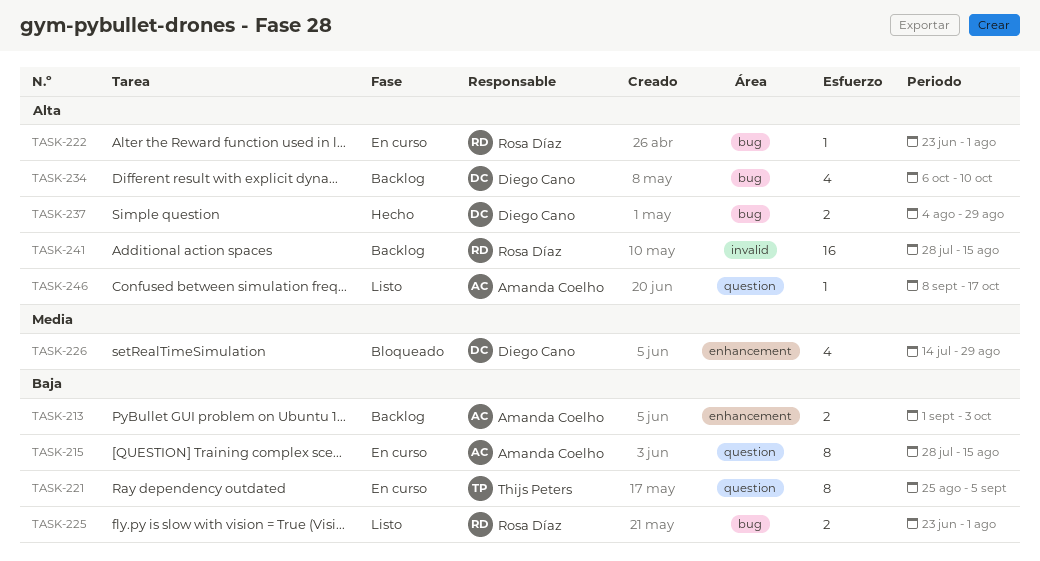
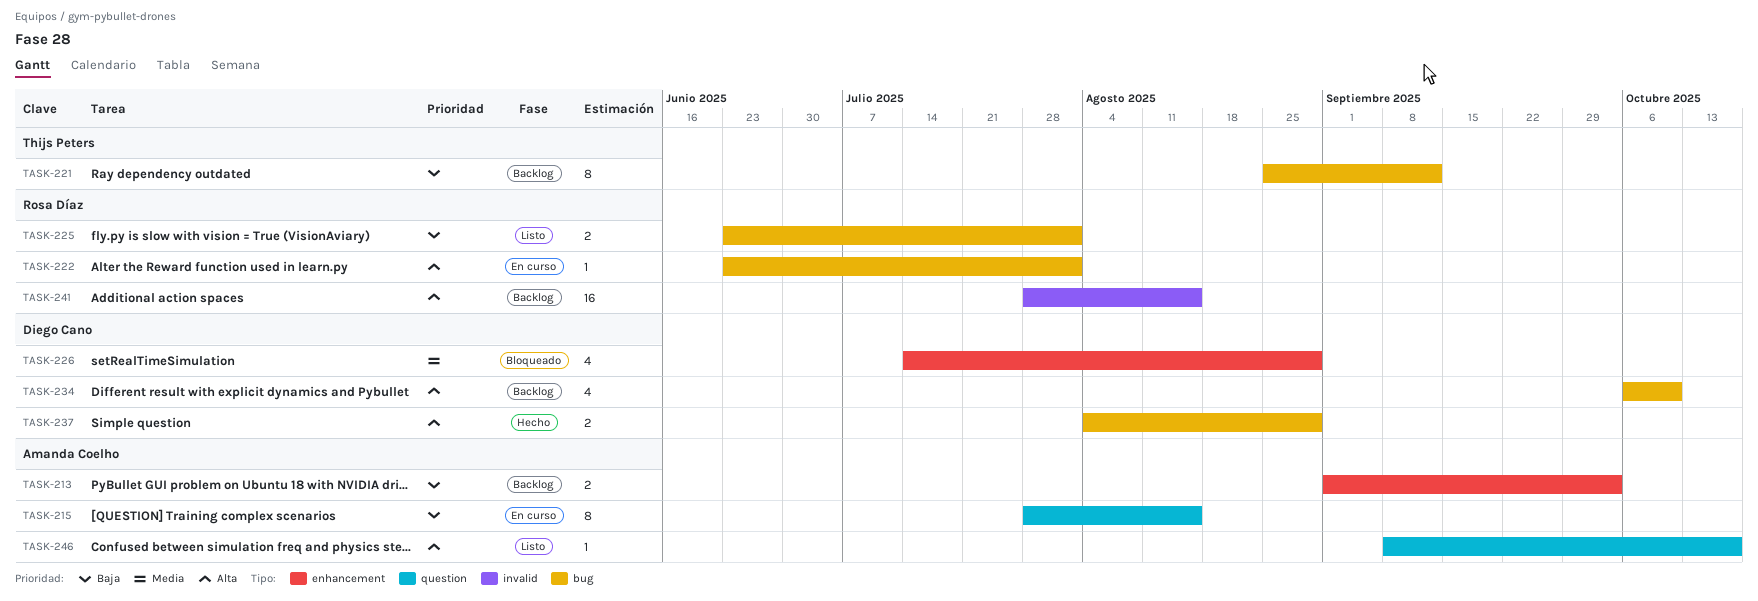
TASK-221, status: En curso -> Backlog
TASK-221, label: question -> bug
TASK-221, due: Sep 5 -> Sep 12

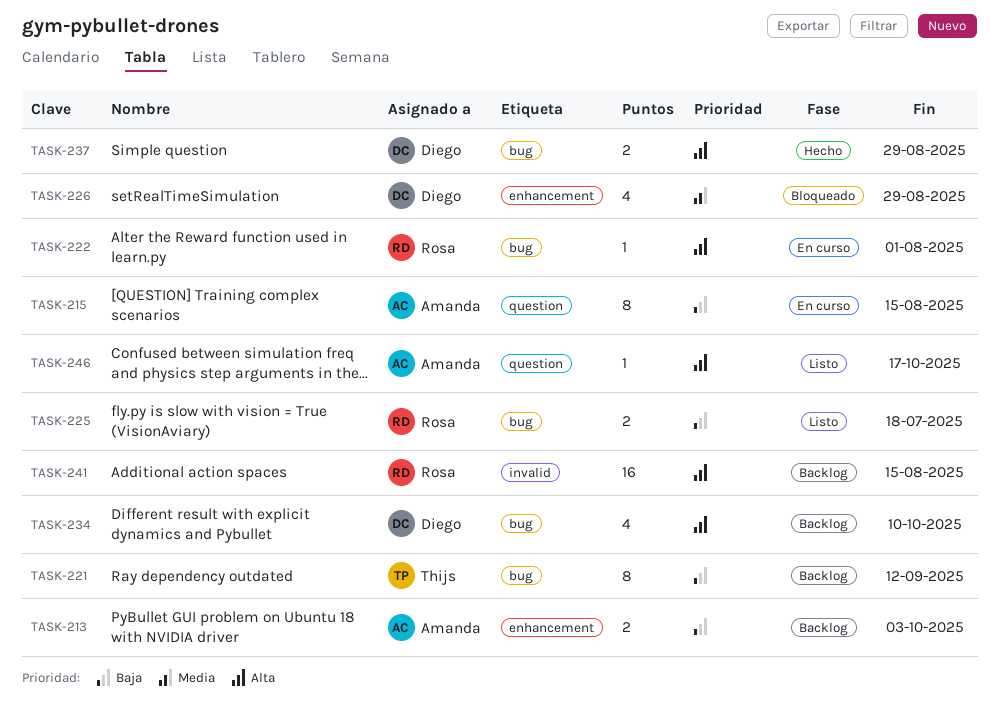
TASK-225, due: Aug 1 -> Jul 18

